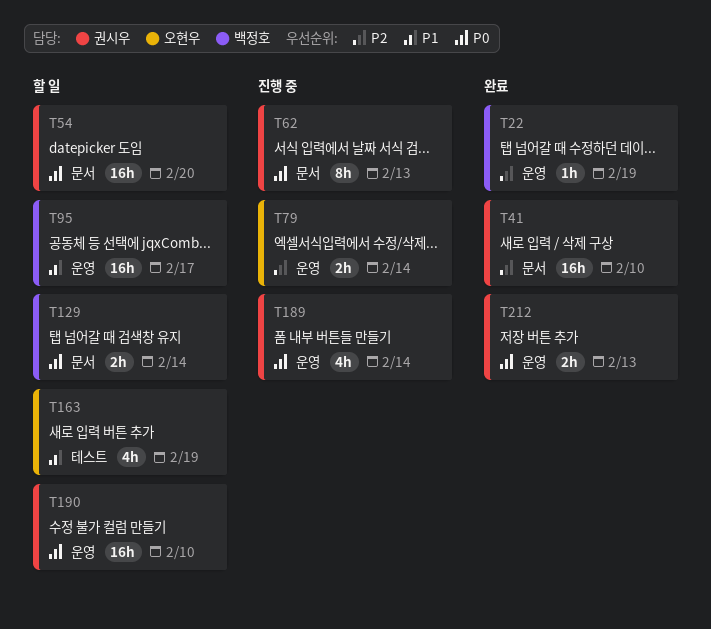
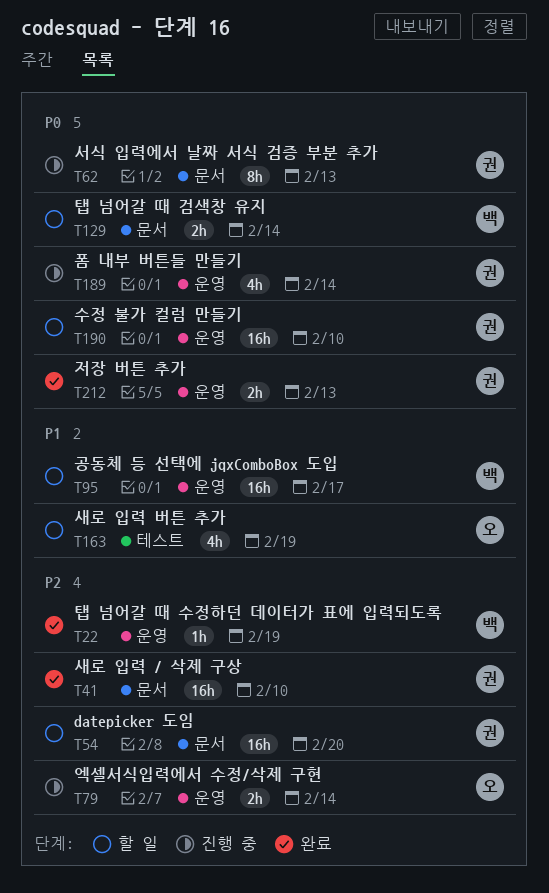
T54, priority: P0 -> P2

